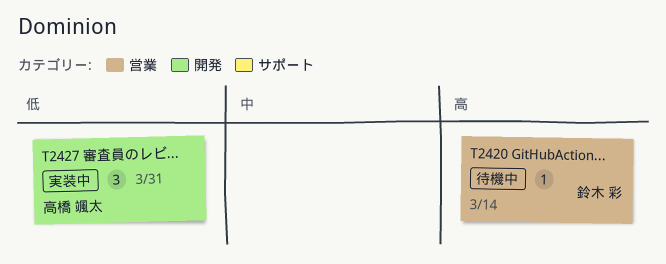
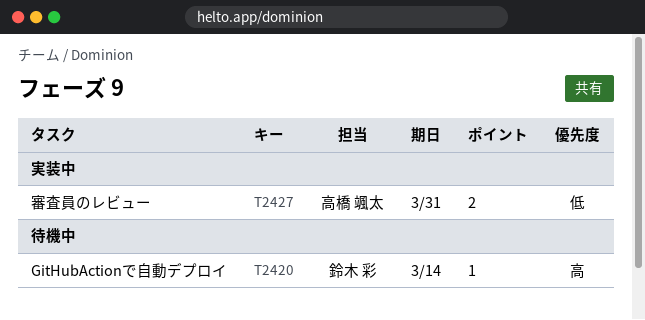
T2427, estimate: 3 -> 2

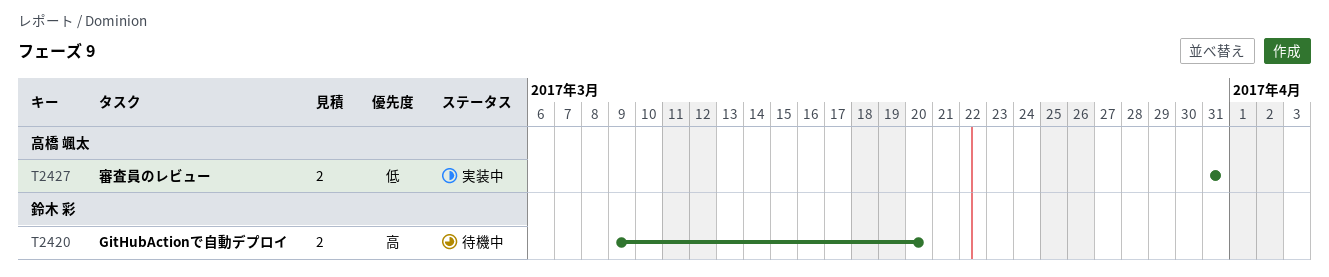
T2420, estimate: 1 -> 2
T2420, due: Mar 14 -> Mar 20

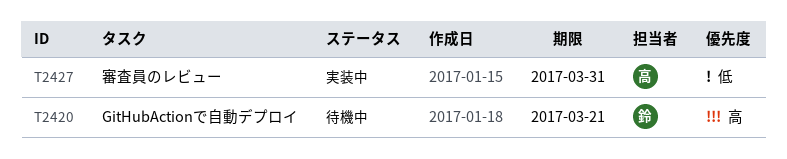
T2420, due: Mar 20 -> Mar 21

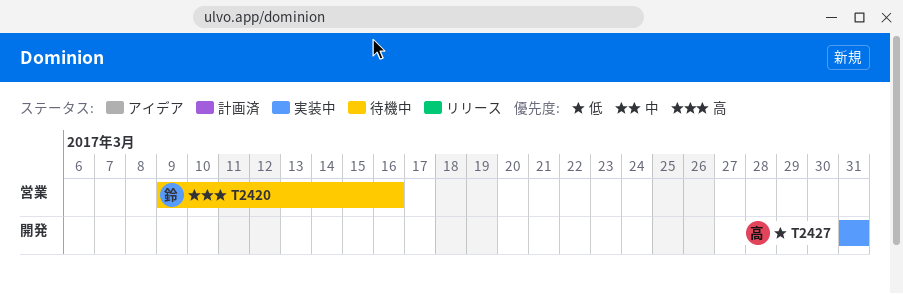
T2420, due: Mar 21 -> Mar 16

